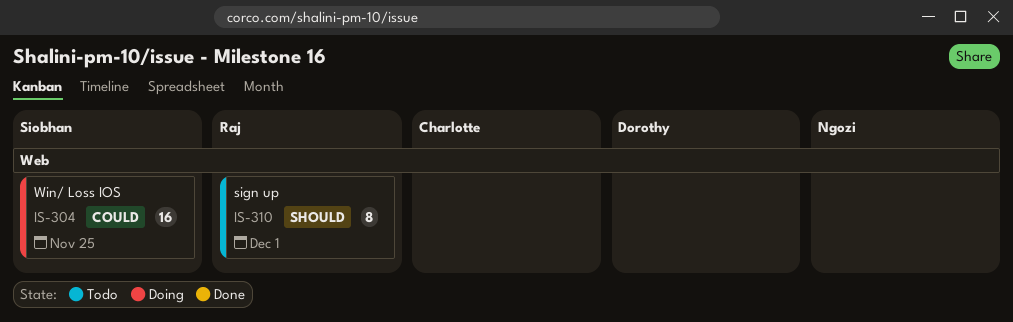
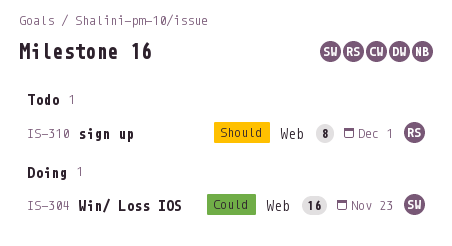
IS-304, due: Nov 25 -> Nov 23

